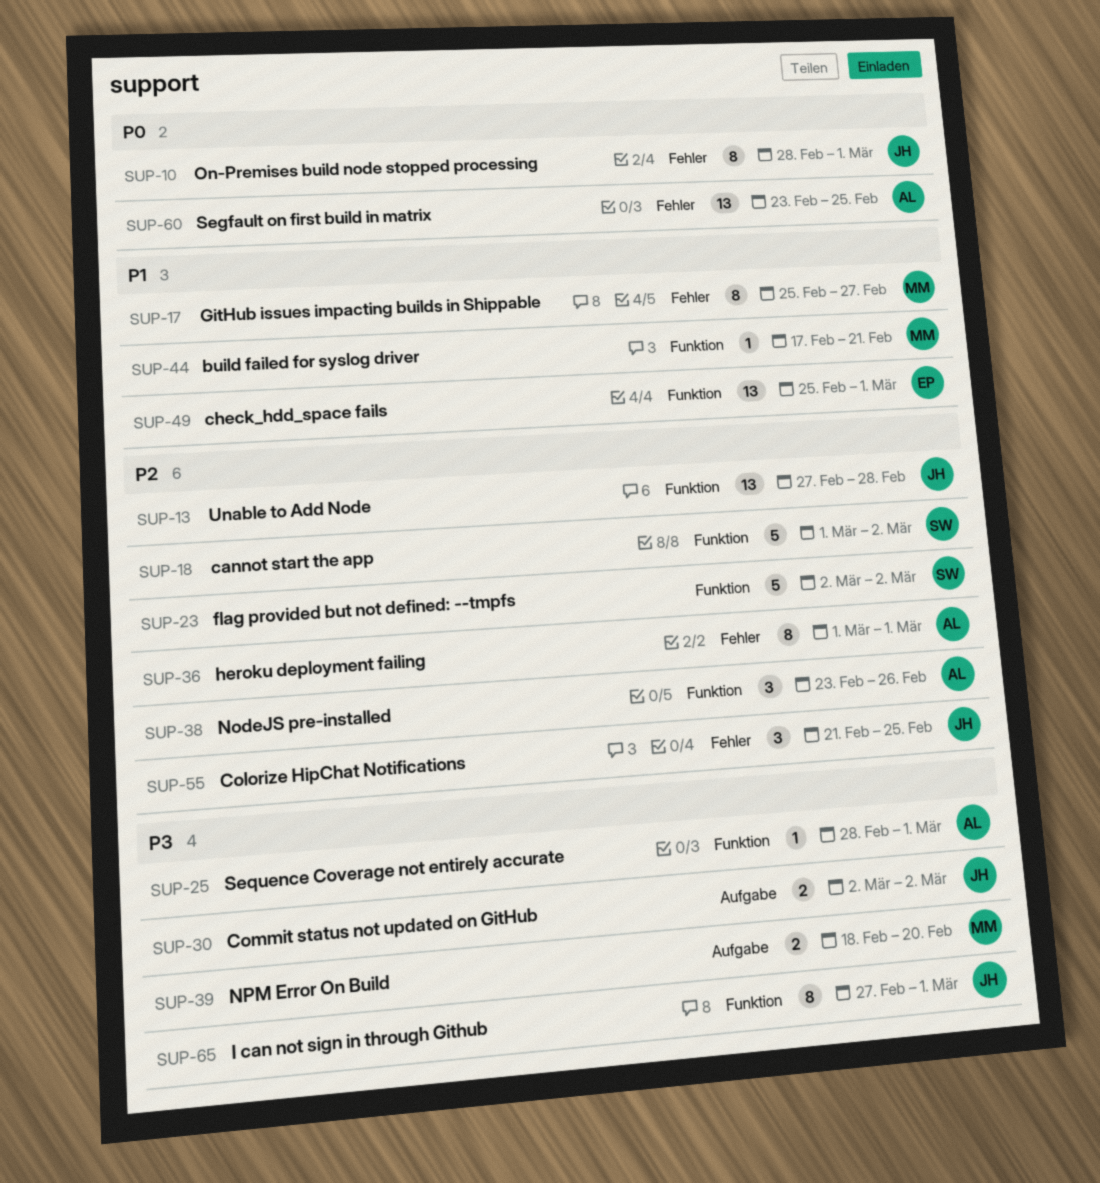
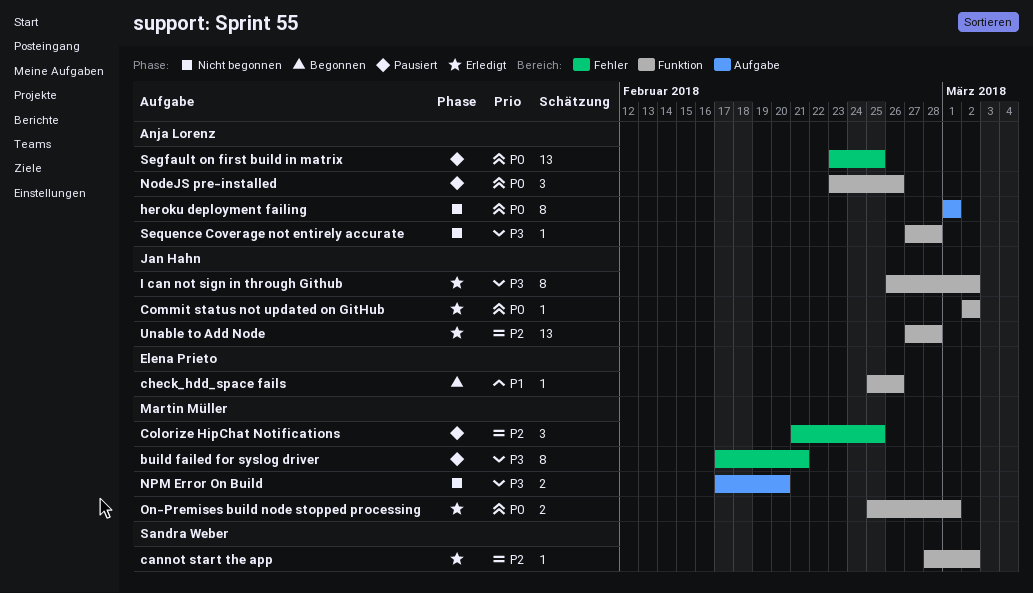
build failed for syslog driver, priority: P1 -> P3
build failed for syslog driver, label: Funktion -> Fehler
build failed for syslog driver, estimate: 1 -> 8
cannot start the app, estimate: 5 -> 1
cannot start the app, start: Mar 1 -> Feb 28
check_hdd_space fails, estimate: 13 -> 1
check_hdd_space fails, due: Mar 1 -> Feb 26
Colorize HipChat Notifications, owner: Jan Hahn -> Martin Müller
Commit status not updated on GitHub, priority: P3 -> P0
Commit status not updated on GitHub, label: Aufgabe -> Funktion
Commit status not updated on GitHub, estimate: 2 -> 1
flag provided but not defined: --tmpfs: present -> none
GitHub issues impacting builds in Shippable: present -> none
heroku deployment failing, priority: P2 -> P0
heroku deployment failing, label: Fehler -> Aufgabe
I can not sign in through Github, start: Feb 27 -> Feb 26
I can not sign in through Github, due: Mar 1 -> Mar 2
NodeJS pre-installed, priority: P2 -> P0
NPM Error On Build, start: Feb 18 -> Feb 17
On-Premises build node stopped processing, owner: Jan Hahn -> Martin Müller
On-Premises build node stopped processing, label: Fehler -> Funktion
On-Premises build node stopped processing, estimate: 8 -> 2
On-Premises build node stopped processing, start: Feb 28 -> Feb 25
Sequence Coverage not entirely accurate, start: Feb 28 -> Feb 27
Sequence Coverage not entirely accurate, due: Mar 1 -> Feb 28

